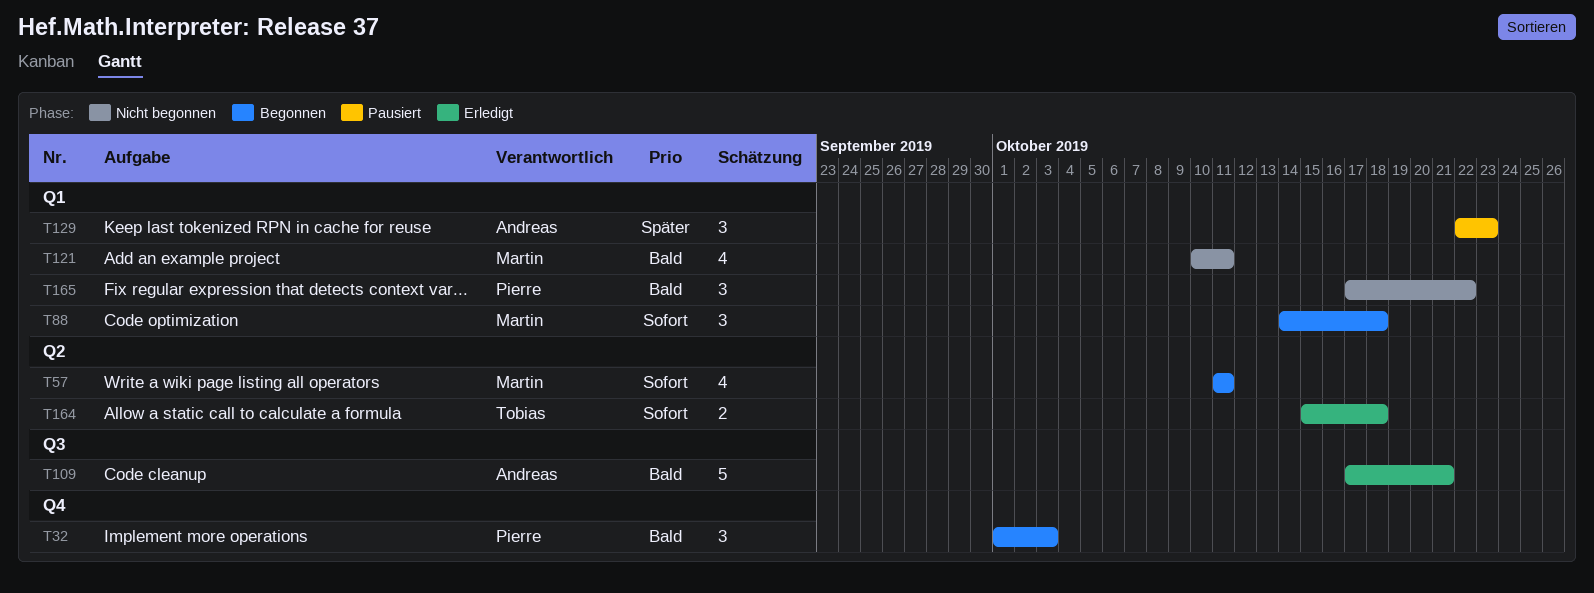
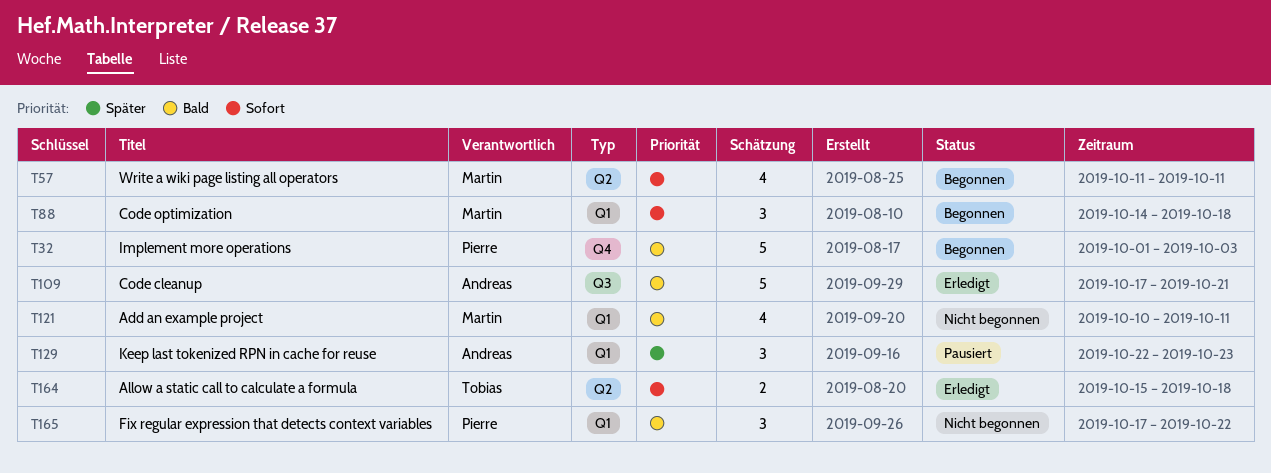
T32, estimate: 3 -> 5

